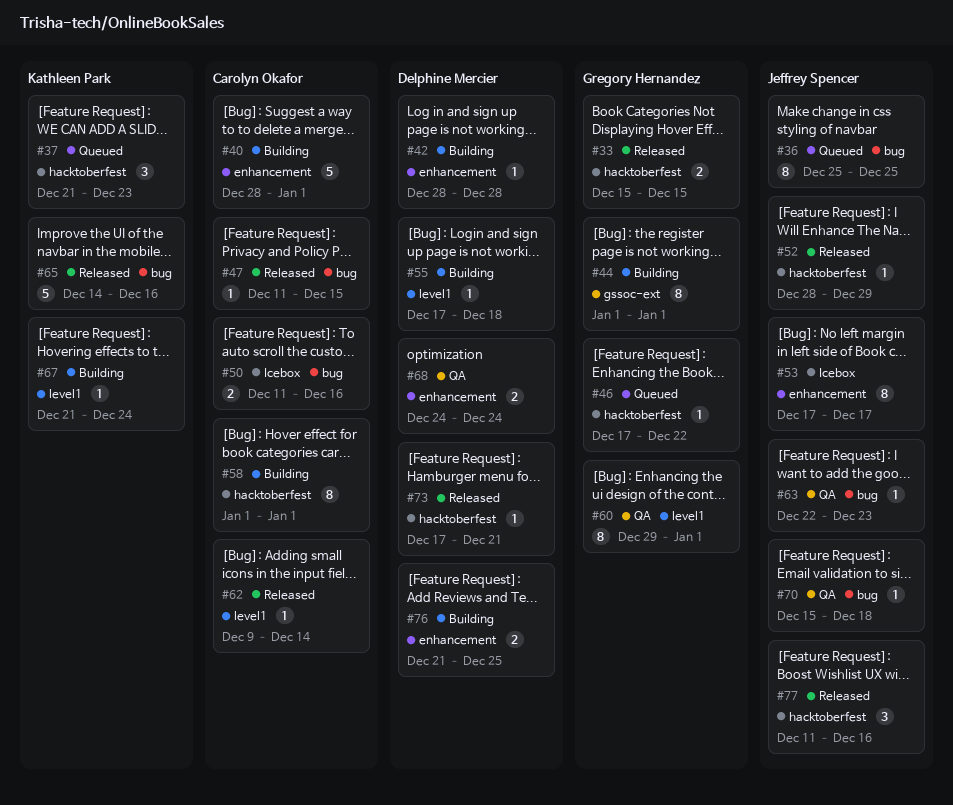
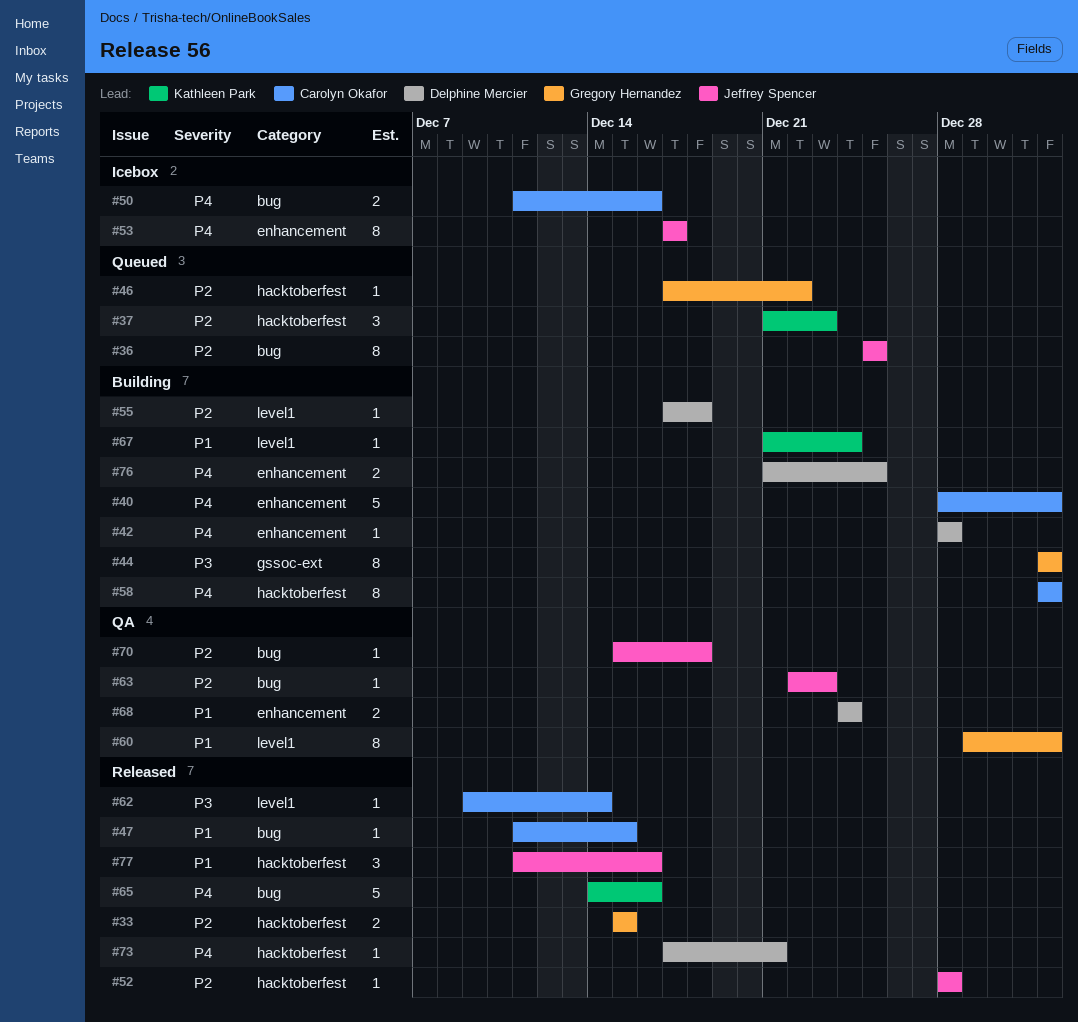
#52, due: Dec 29 -> Dec 28

